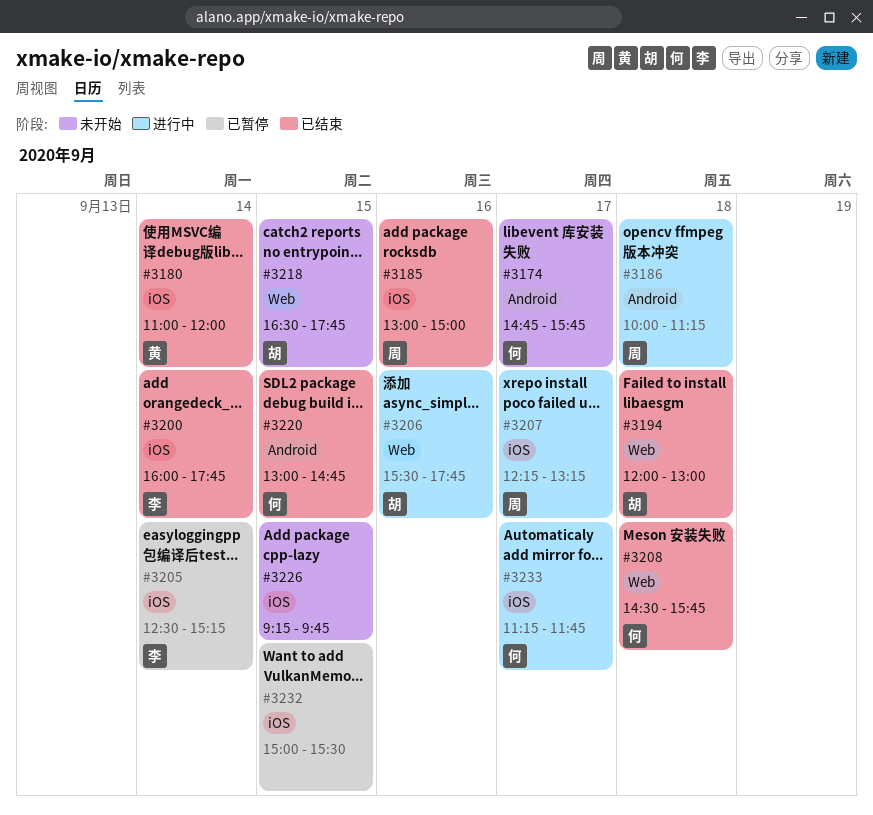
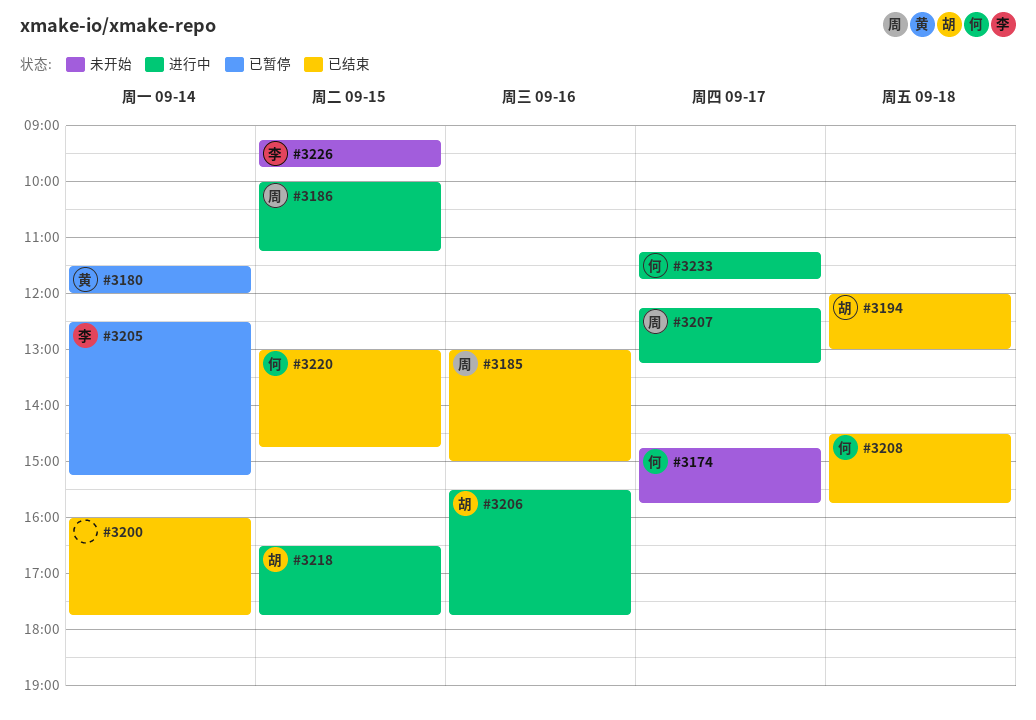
#3180, status: 已结束 -> 已暂停
#3180, begins: 11:00 -> 11:30
#3186, day: Sep 18 -> Sep 15
#3200, owner: 李 -> none
#3218, status: 未开始 -> 进行中
#3226, owner: none -> 李
#3232: present -> none

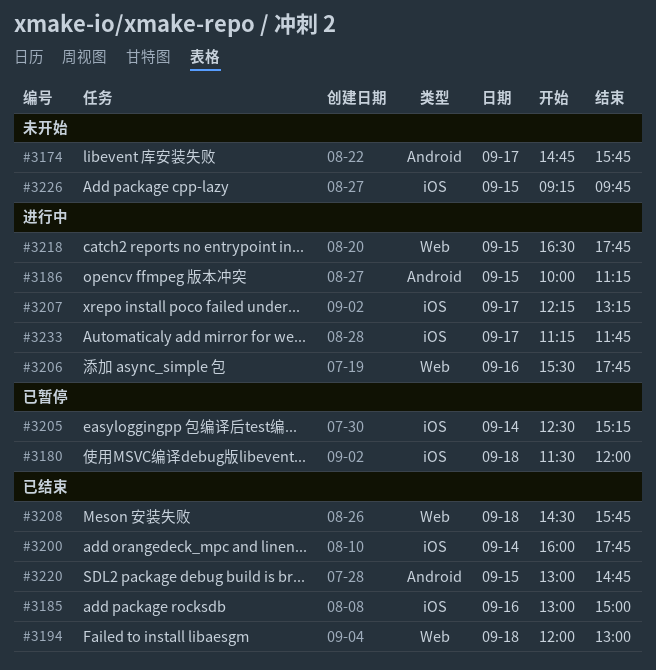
#3180, day: Sep 14 -> Sep 18

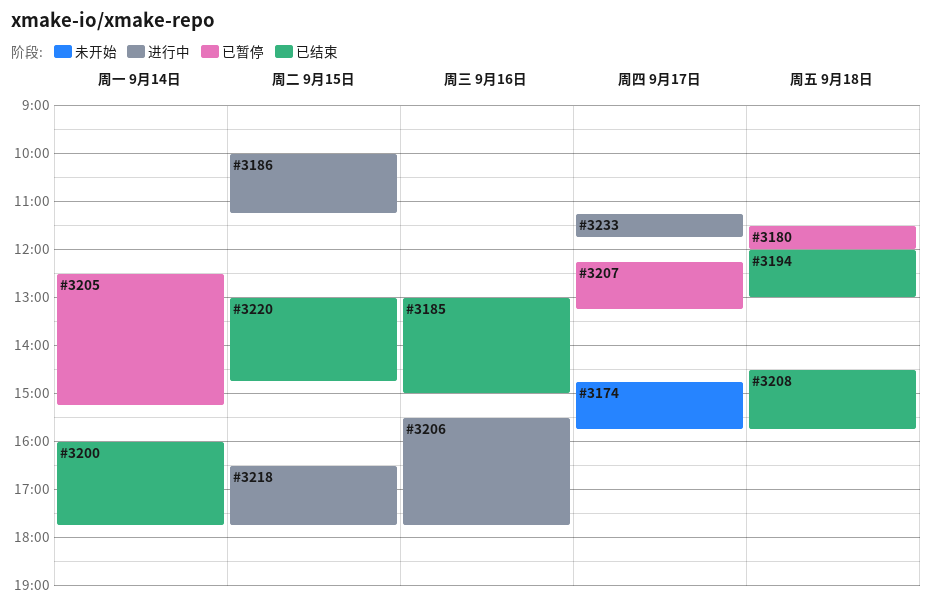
#3207, status: 进行中 -> 已暂停
#3226: present -> none

